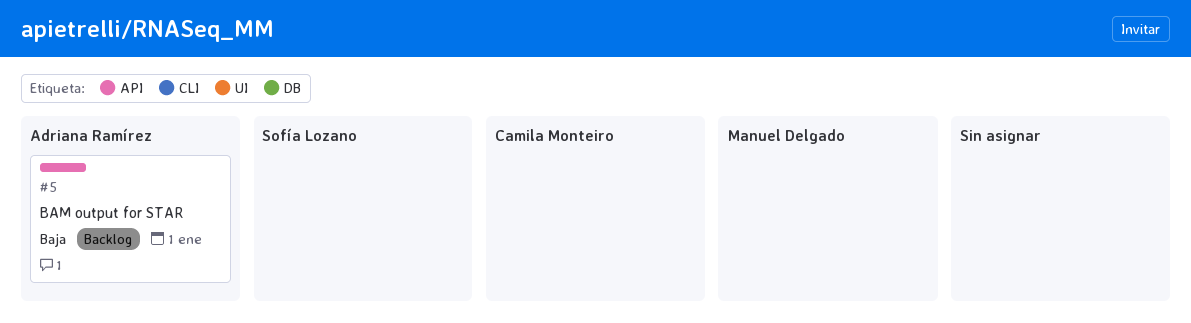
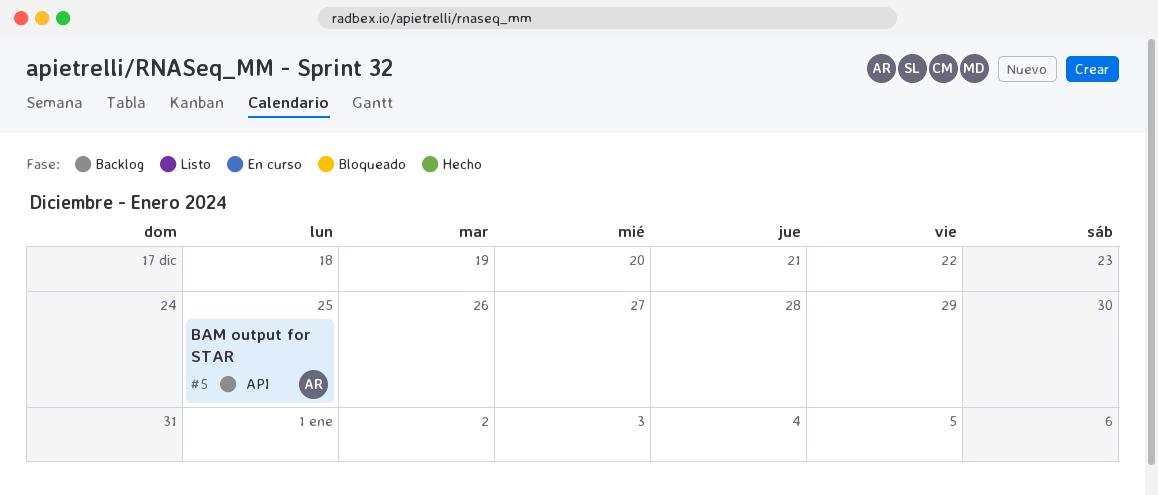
#5, due: Jan 1 -> Dec 25

